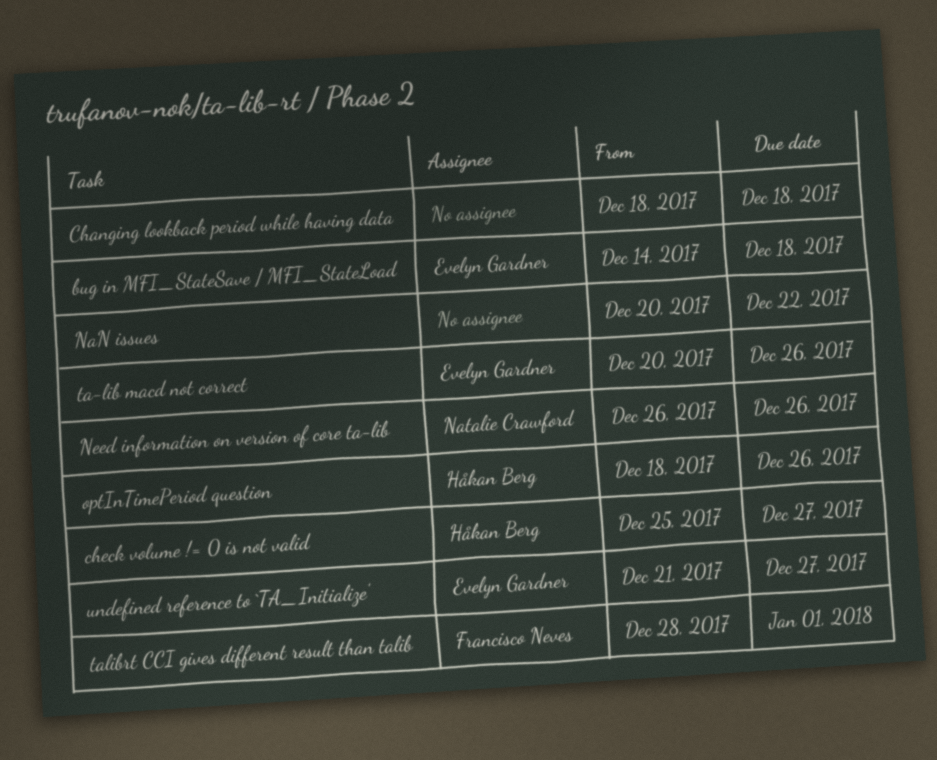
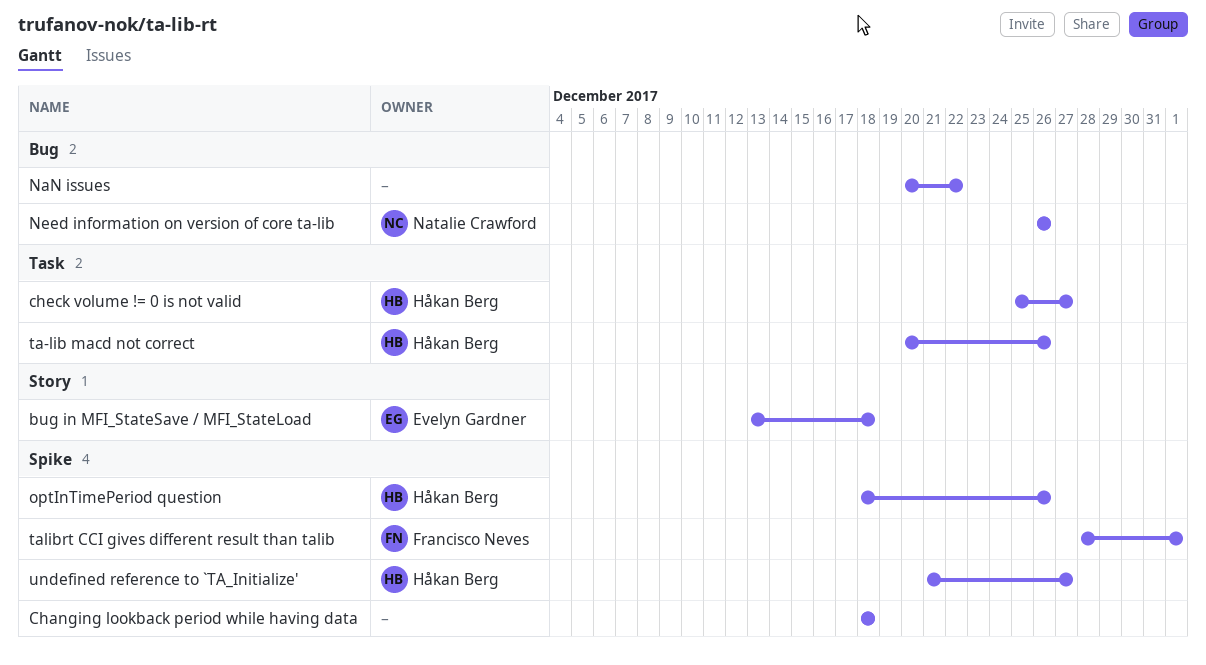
bug in MFI_StateSave / MFI_StateLoad, start: Dec 14 -> Dec 13
ta-lib macd not correct, owner: Evelyn Gardner -> Håkan Berg
undefined reference to `TA_Initialize', owner: Evelyn Gardner -> Håkan Berg

